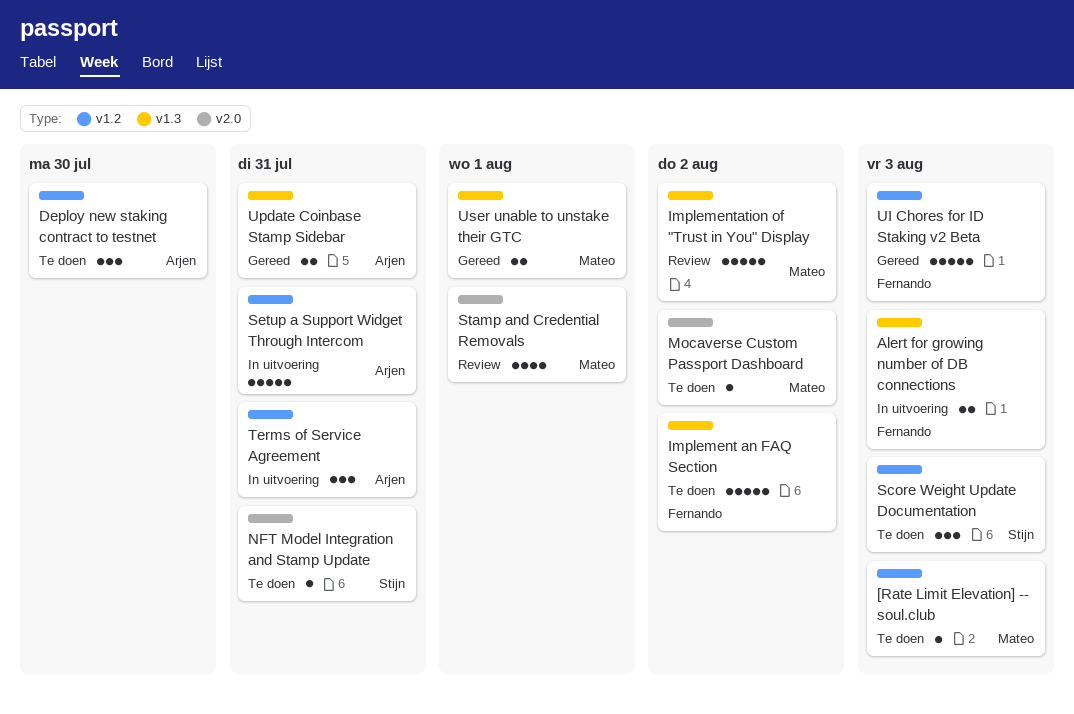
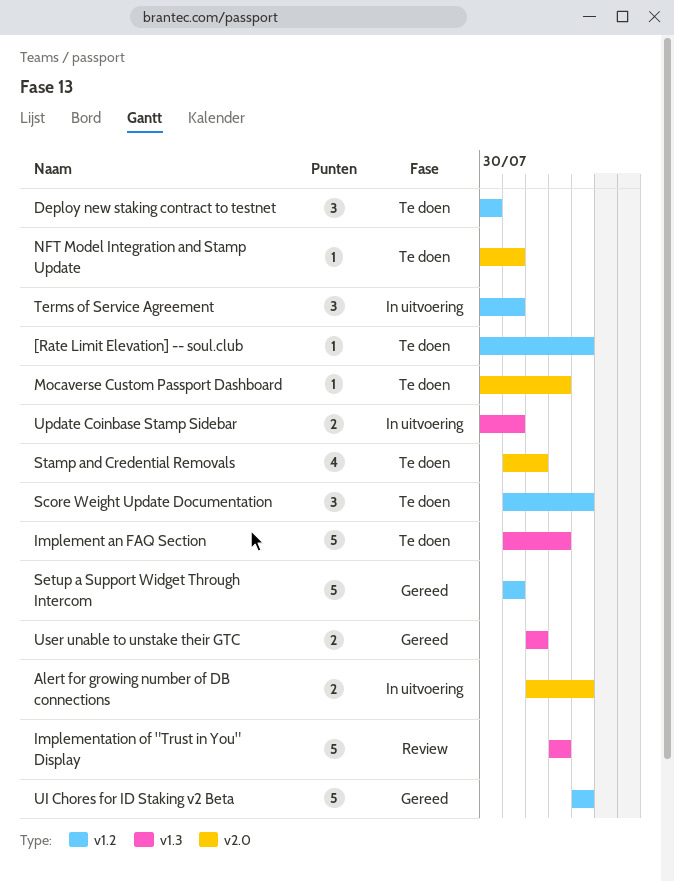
Alert for growing number of DB connections, label: v1.3 -> v2.0
Setup a Support Widget Through Intercom, status: In uitvoering -> Gereed
Stamp and Credential Removals, status: Review -> Te doen
Update Coinbase Stamp Sidebar, status: Gereed -> In uitvoering

